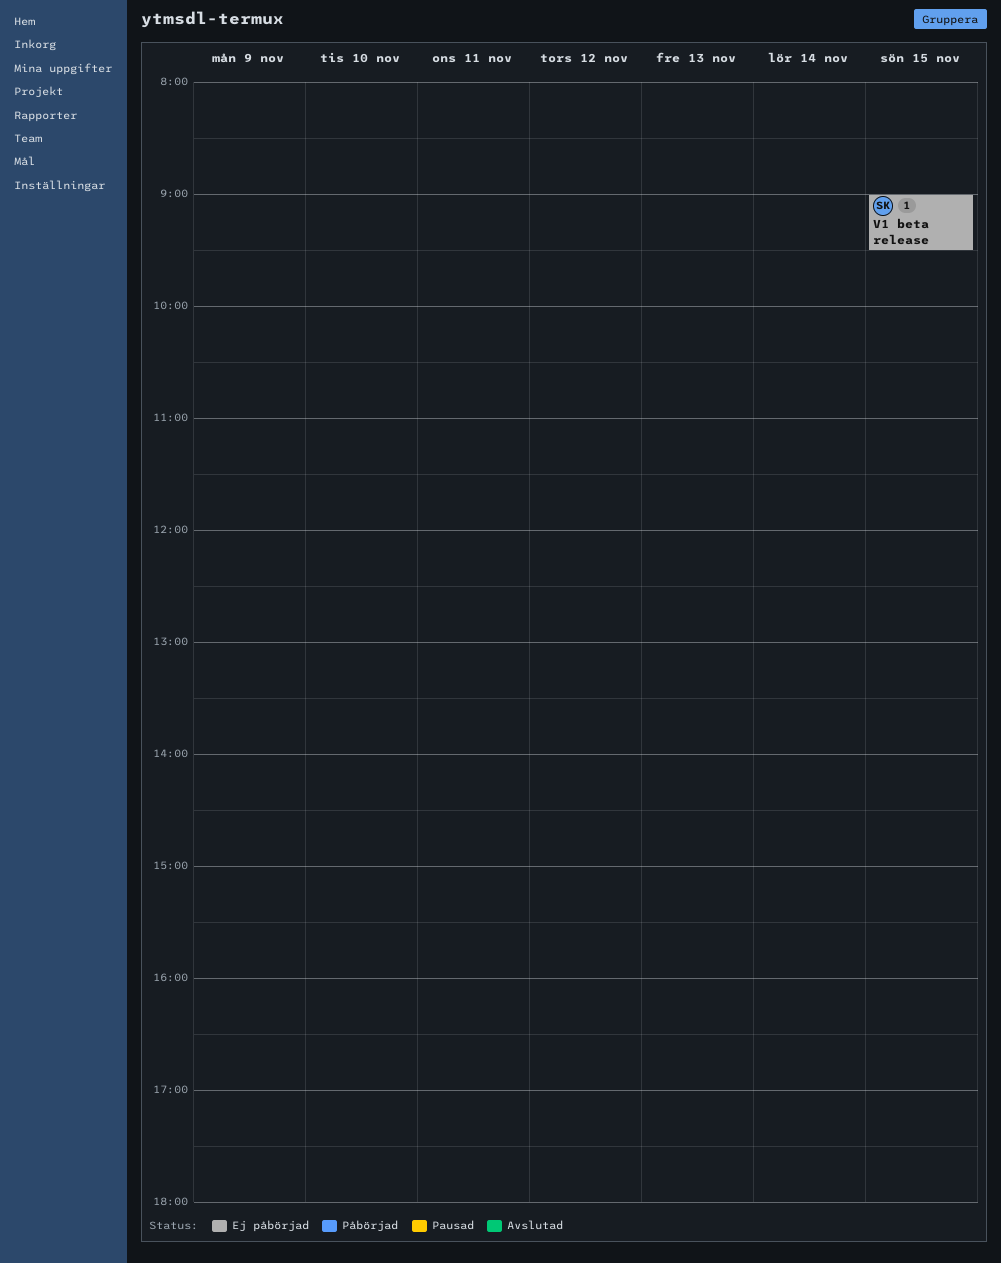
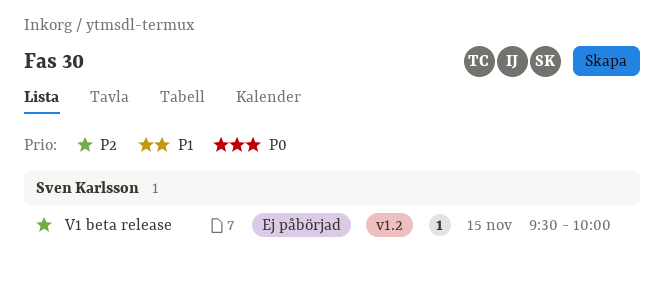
V1 beta release, begins: 09:00 -> 09:30
V1 beta release, ends: 09:30 -> 10:00

